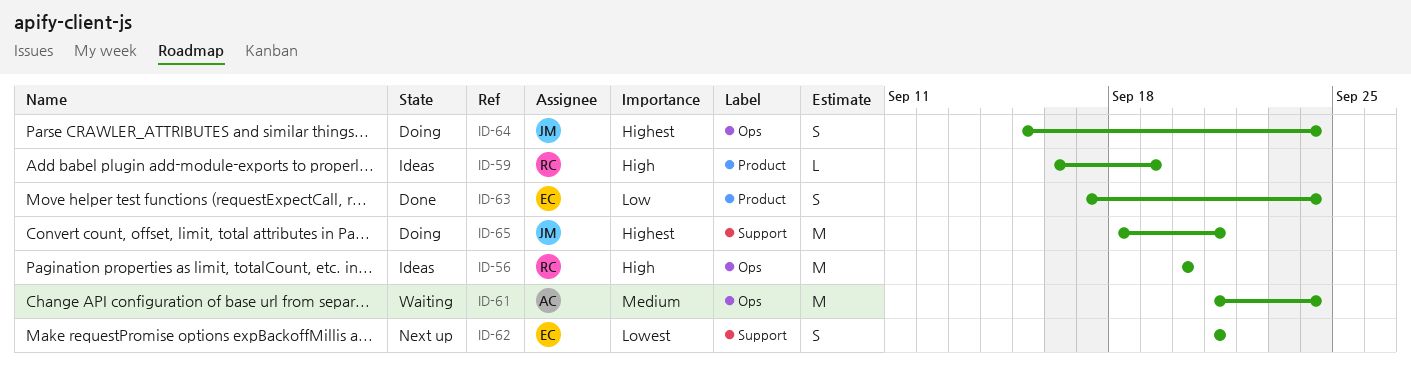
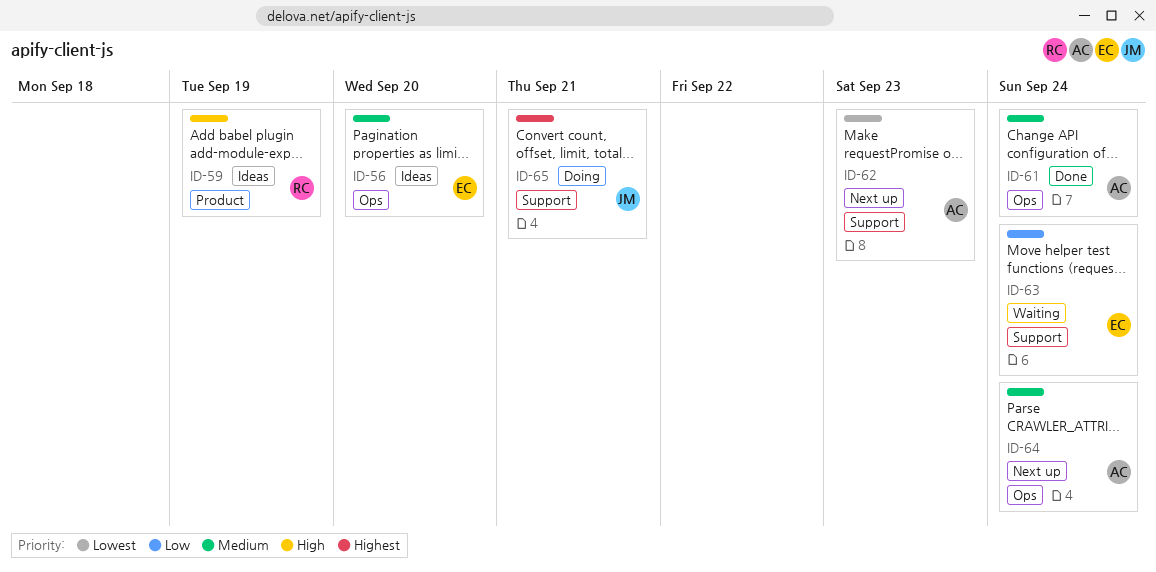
ID-56, owner: RC -> EC
ID-56, priority: High -> Medium
ID-61, status: Waiting -> Done
ID-62, owner: EC -> AC
ID-62, due: Sep 21 -> Sep 23
ID-63, status: Done -> Waiting
ID-63, label: Product -> Support
ID-64, status: Doing -> Next up
ID-64, owner: JM -> AC
ID-64, priority: Highest -> Medium

